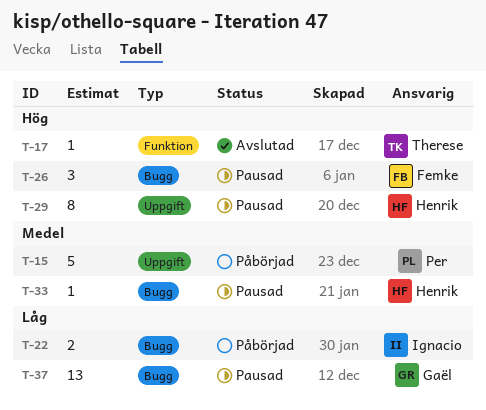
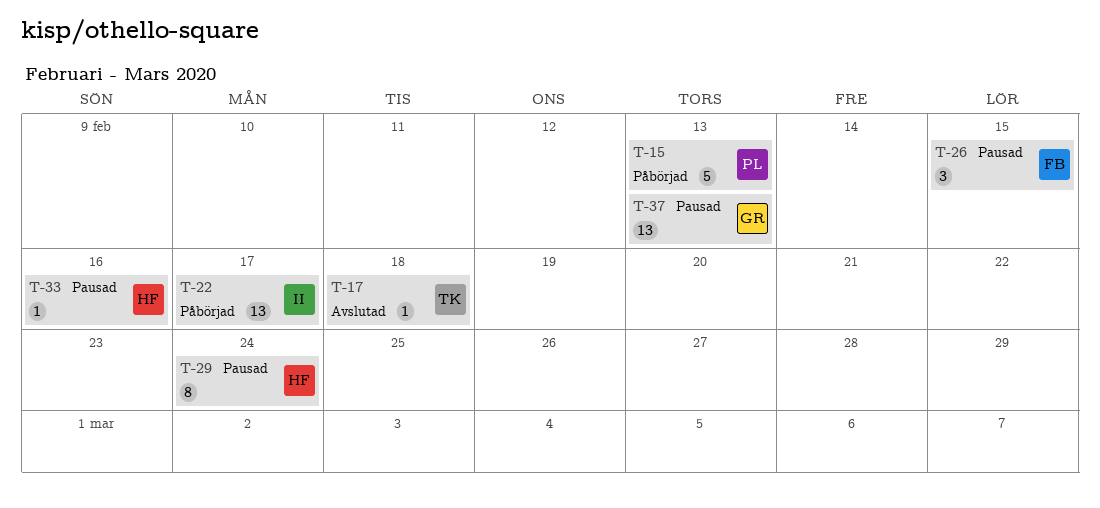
T-22, estimate: 2 -> 13

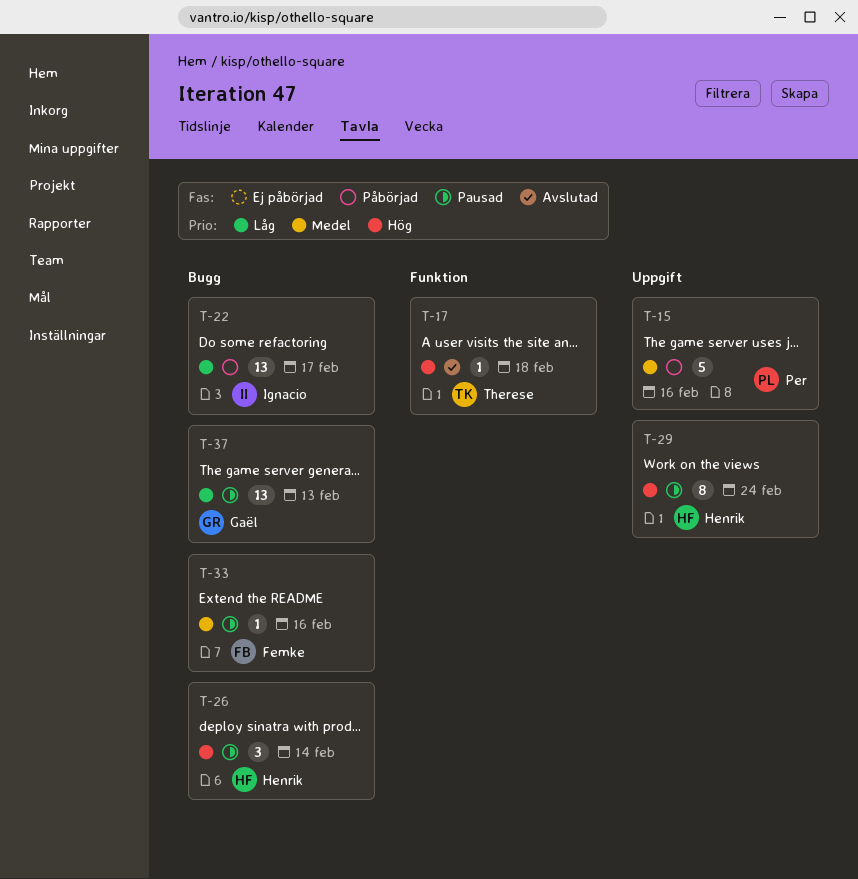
T-15, due: Feb 13 -> Feb 16
T-26, owner: Femke -> Henrik
T-26, due: Feb 15 -> Feb 14
T-33, owner: Henrik -> Femke

